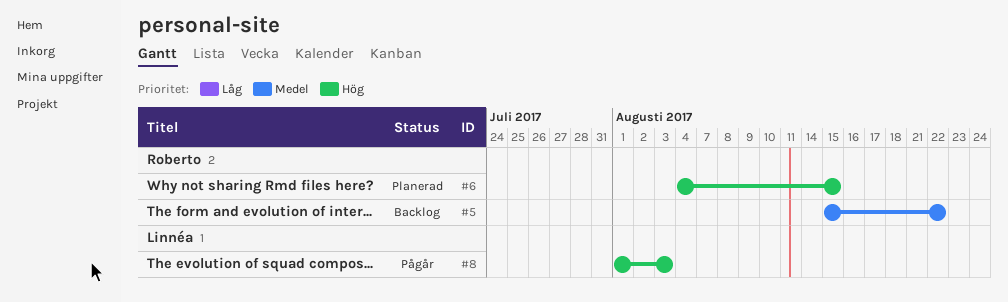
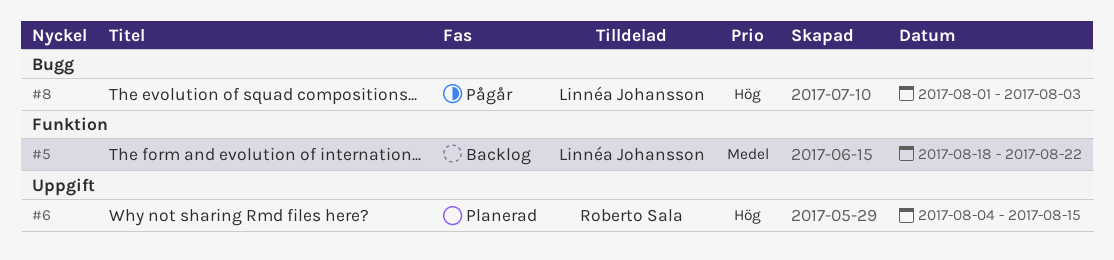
#5, owner: Roberto Sala -> Linnéa Johansson
#5, start: Aug 15 -> Aug 18

